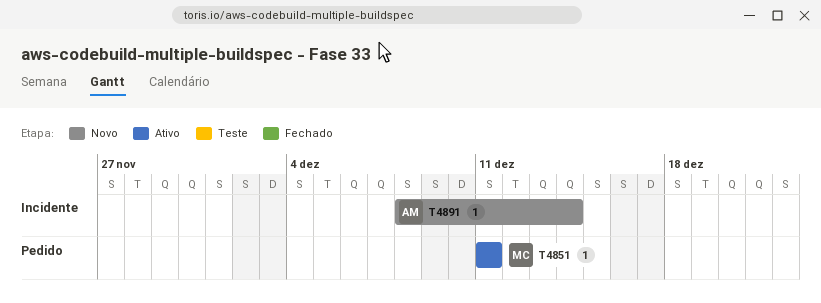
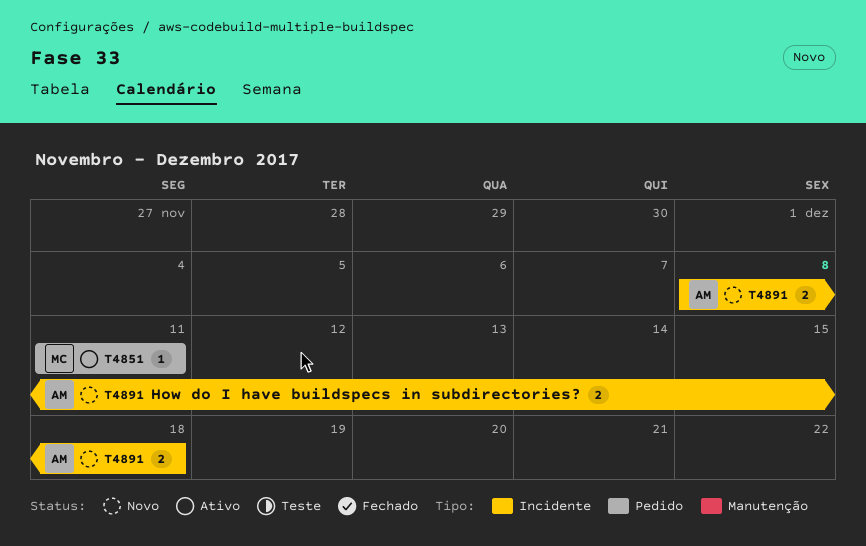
T4891, estimate: 1 -> 2
T4891, due: Dec 14 -> Dec 18

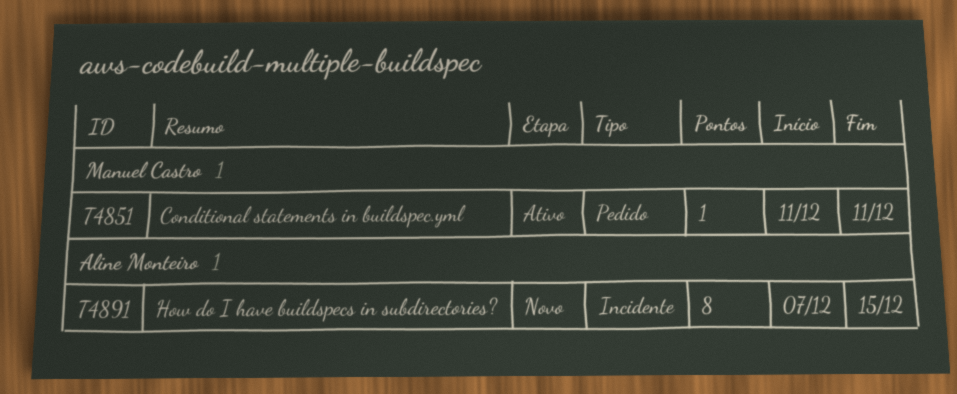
T4891, estimate: 2 -> 8
T4891, start: Dec 8 -> Dec 7
T4891, due: Dec 18 -> Dec 15

